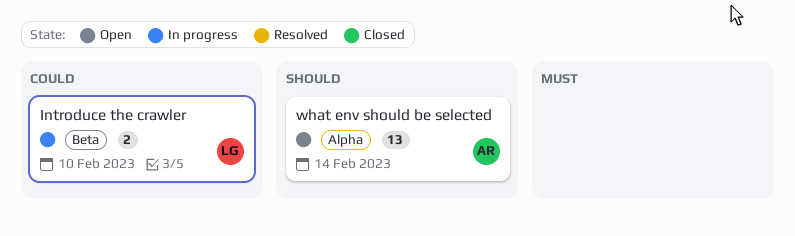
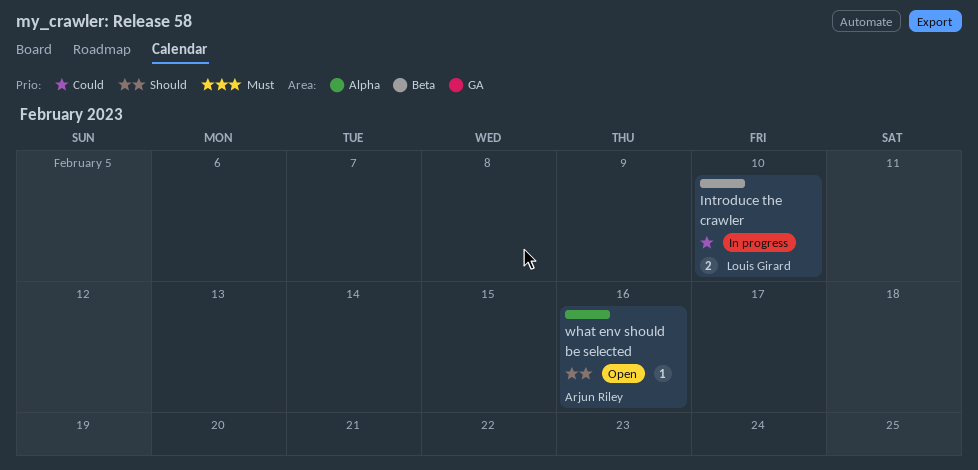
what env should be selected, estimate: 13 -> 1
what env should be selected, due: Feb 14 -> Feb 16

